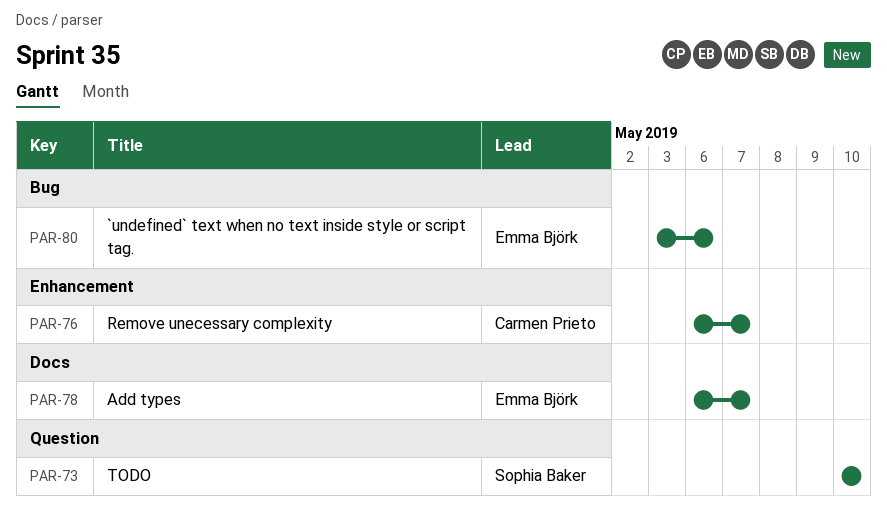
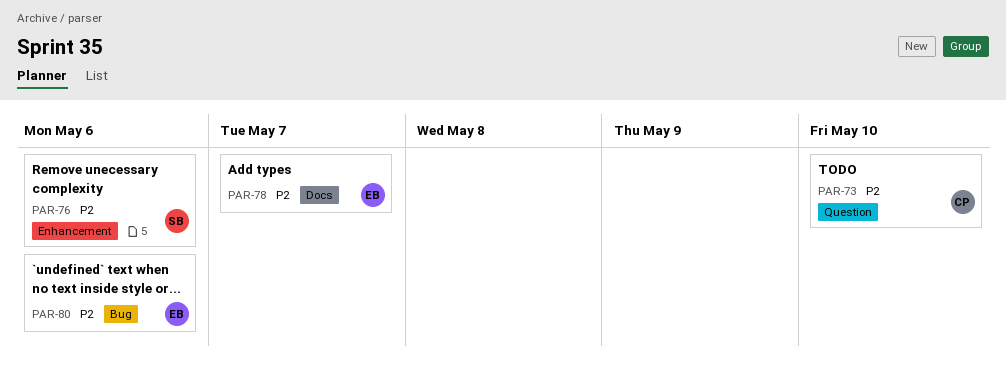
PAR-73, owner: Sophia Baker -> Carmen Prieto
PAR-76, owner: Carmen Prieto -> Sophia Baker
PAR-76, due: May 7 -> May 6

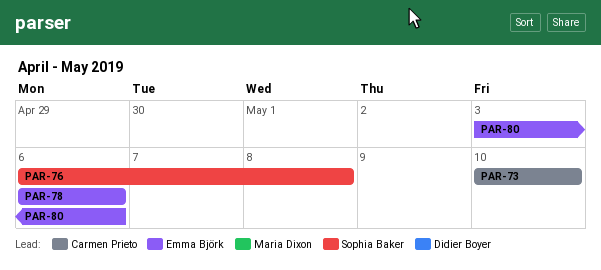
PAR-76, due: May 6 -> May 8
PAR-78, due: May 7 -> May 6

